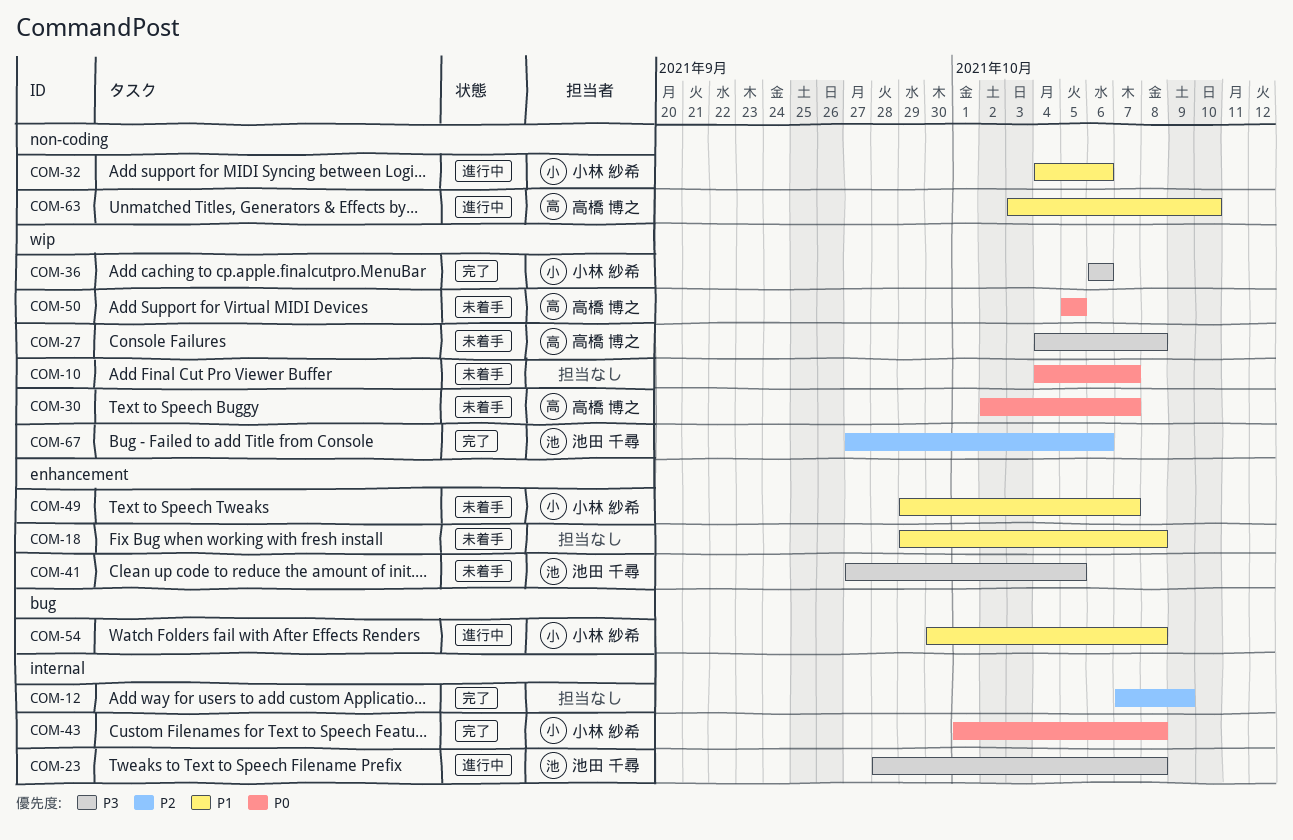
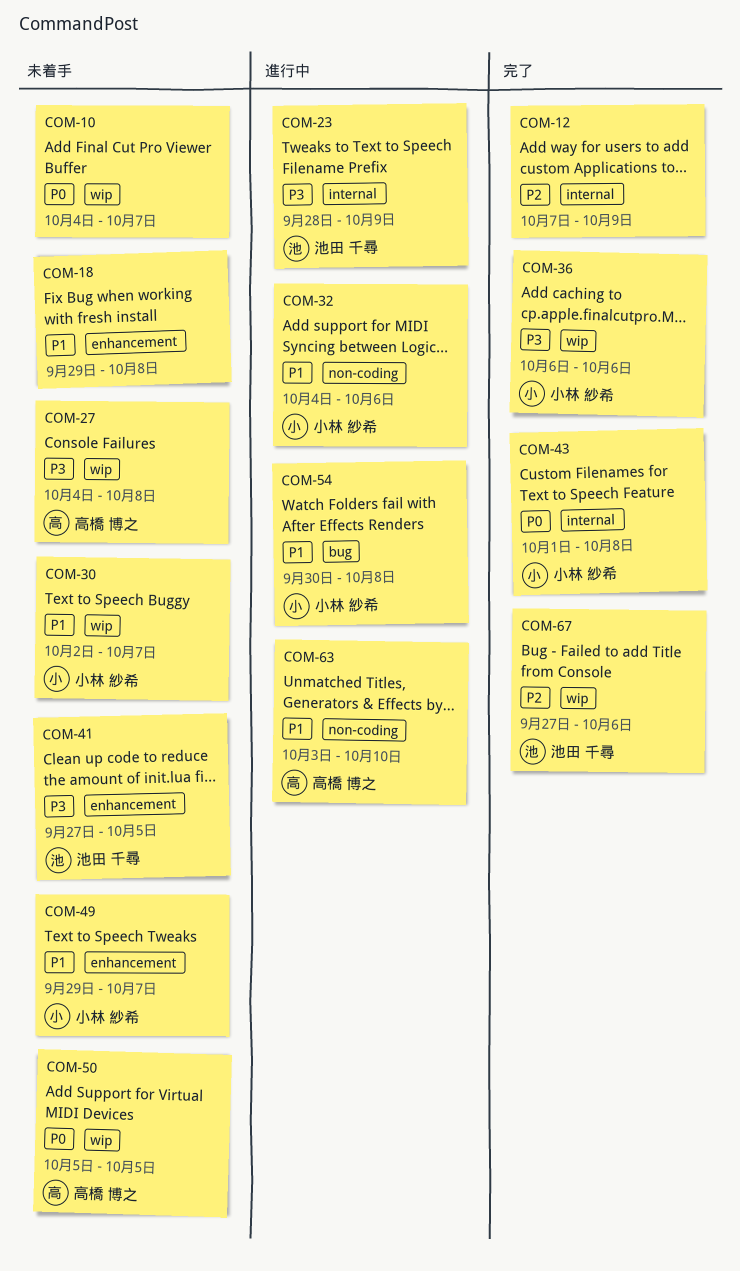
COM-23, due: Oct 8 -> Oct 9
COM-30, owner: 高橋 博之 -> 小林 紗希
COM-30, priority: P0 -> P1

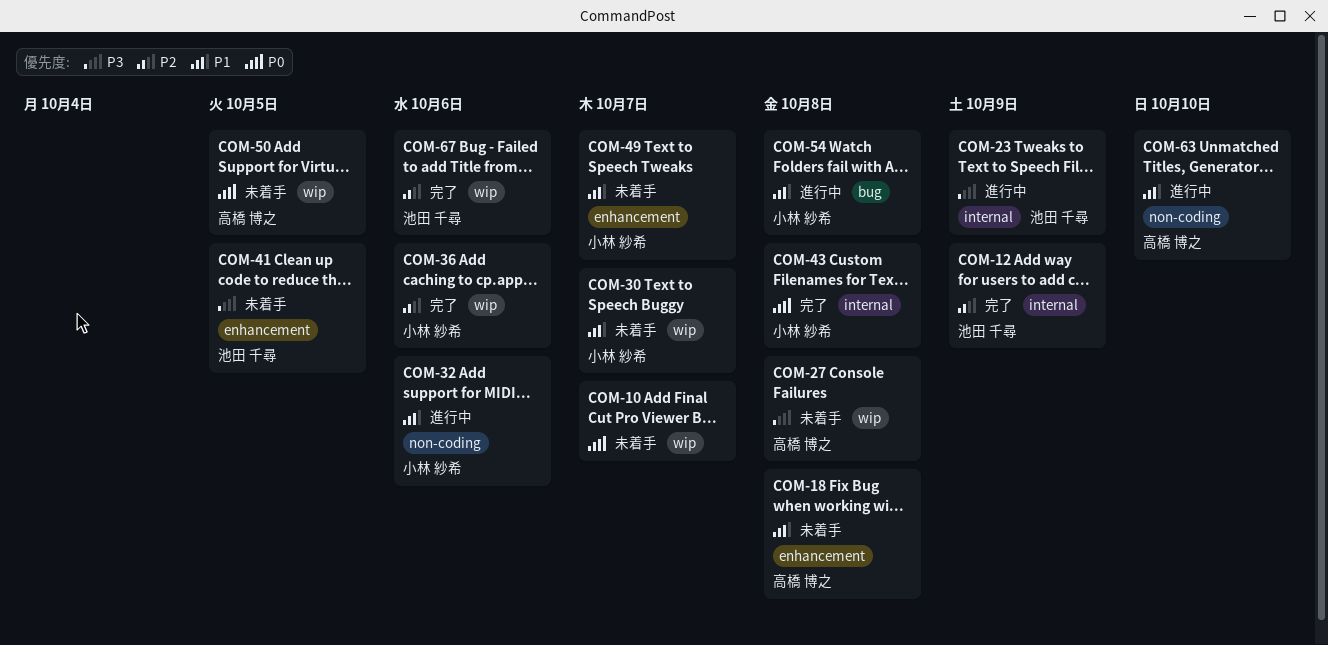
COM-12, owner: none -> 池田 千尋
COM-18, owner: none -> 高橋 博之
COM-36, priority: P3 -> P2

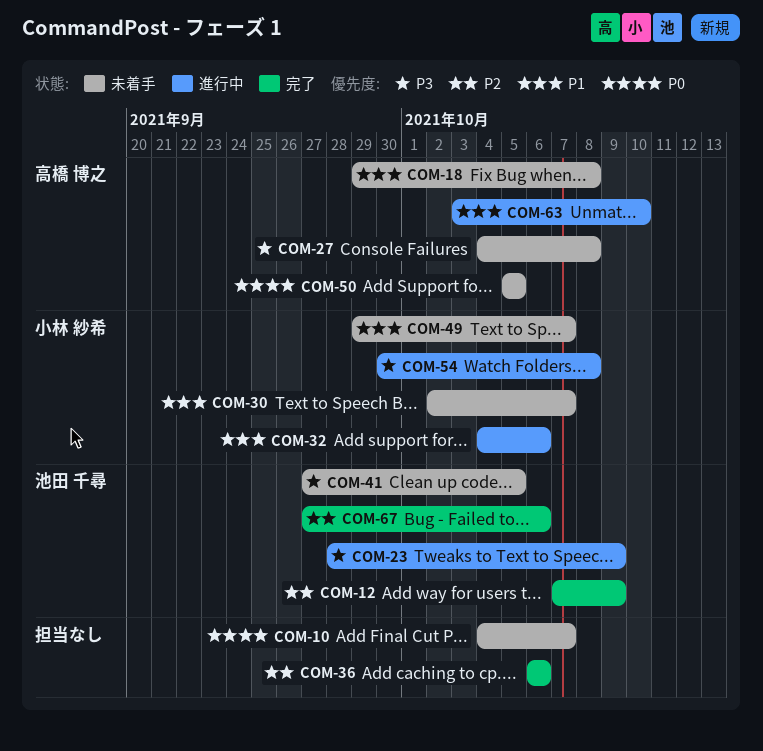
COM-36, owner: 小林 紗希 -> none
COM-43: present -> none
COM-54, priority: P1 -> P3

